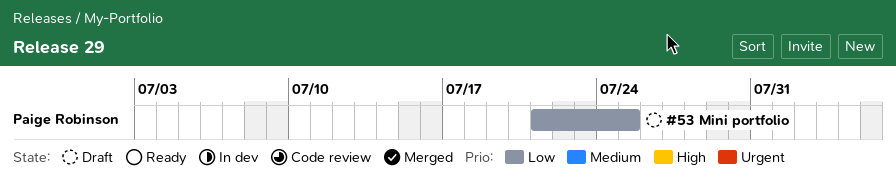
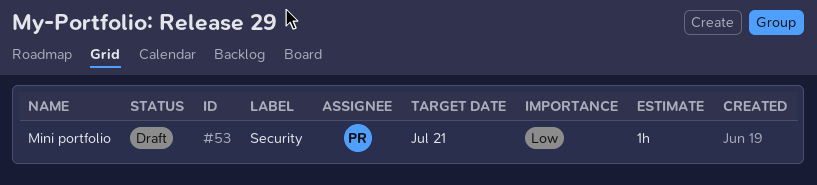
#53, due: Jul 25 -> Jul 21

